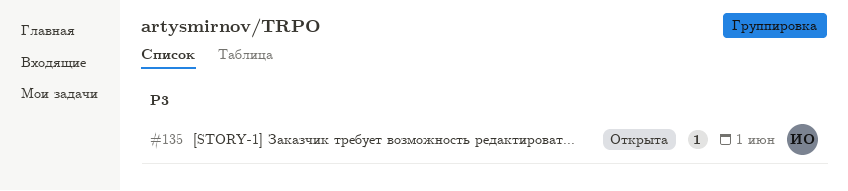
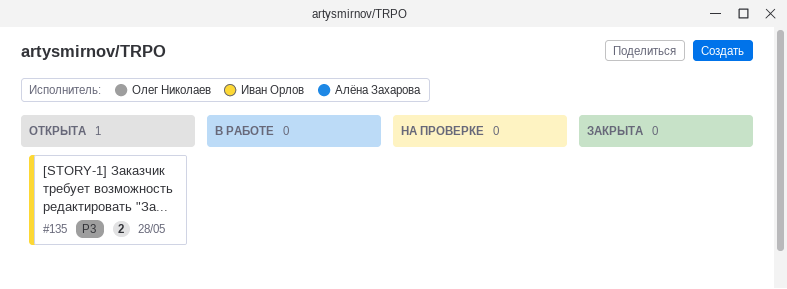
#135, estimate: 1 -> 2
#135, due: Jun 1 -> May 28

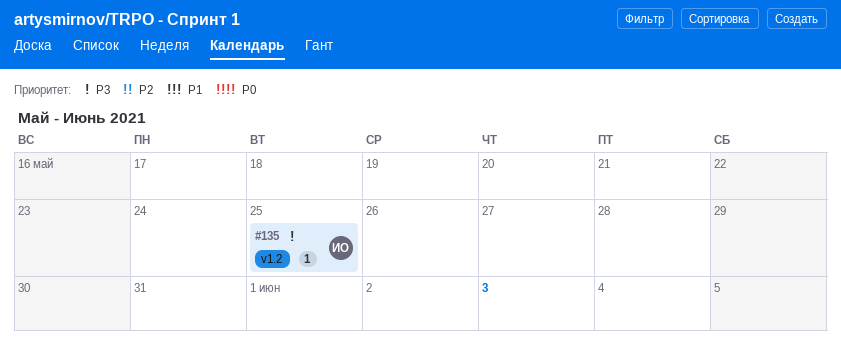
#135, estimate: 2 -> 1
#135, due: May 28 -> May 25

